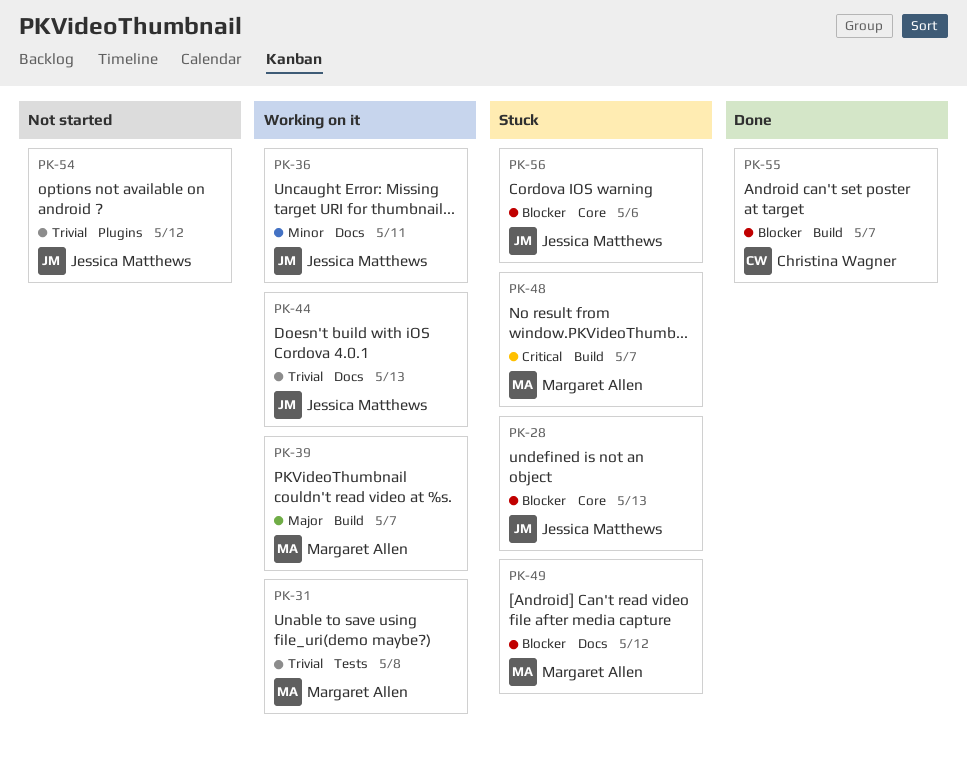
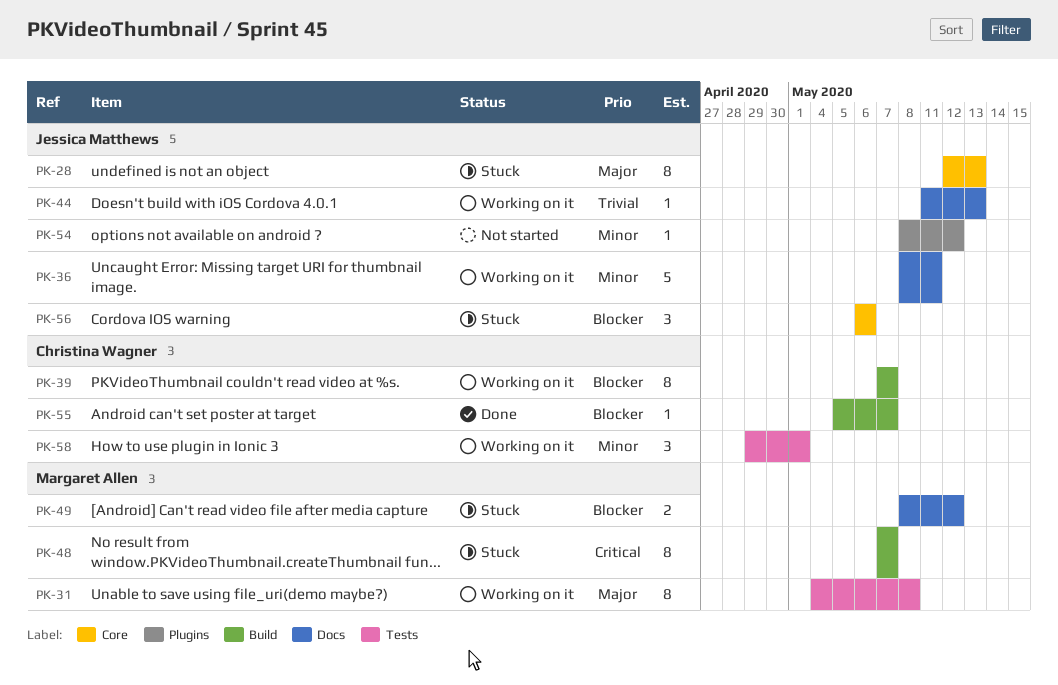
PK-28, priority: Blocker -> Major
PK-31, priority: Trivial -> Major
PK-39, owner: Margaret Allen -> Christina Wagner
PK-39, priority: Major -> Blocker
PK-54, priority: Trivial -> Minor
PK-58: none -> present

